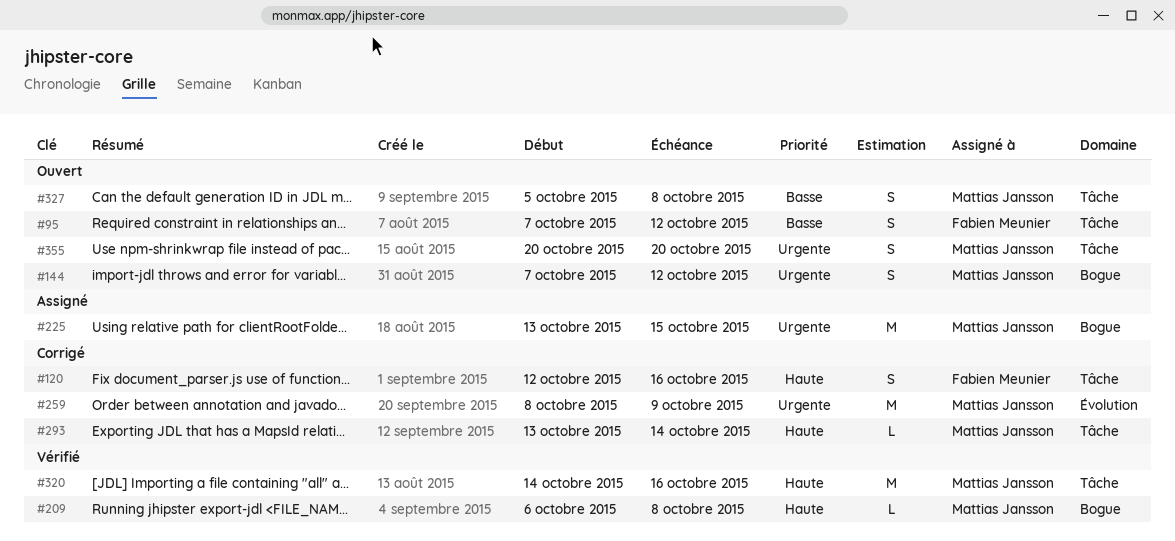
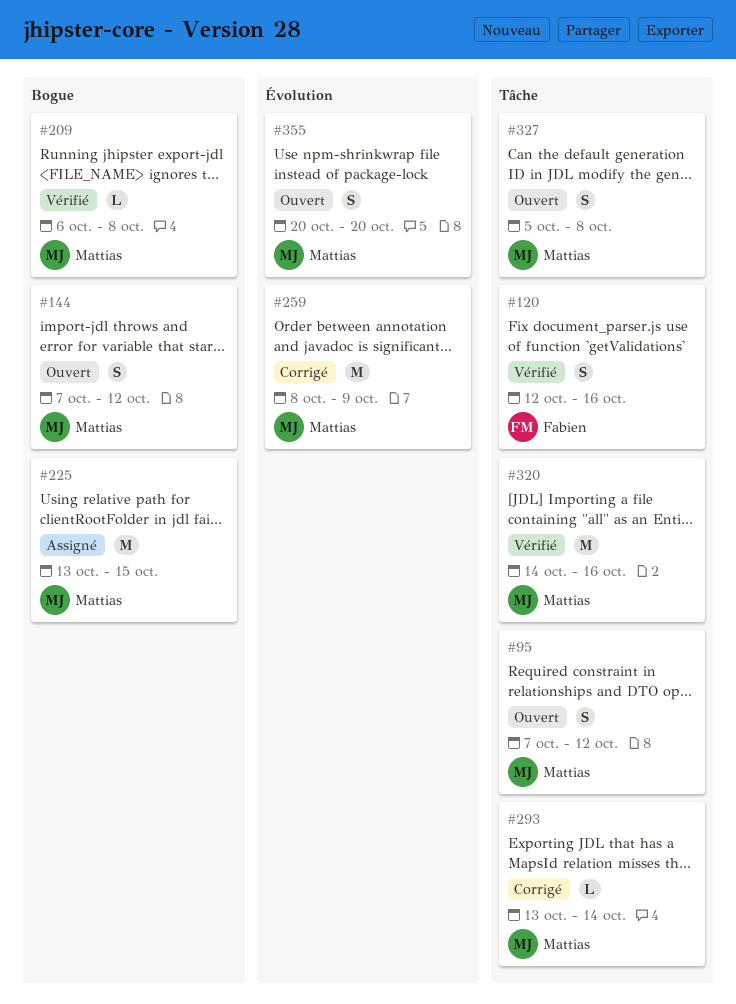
#95, owner: Fabien Meunier -> Mattias Jansson
#120, status: Corrigé -> Vérifié
#355, label: Tâche -> Évolution

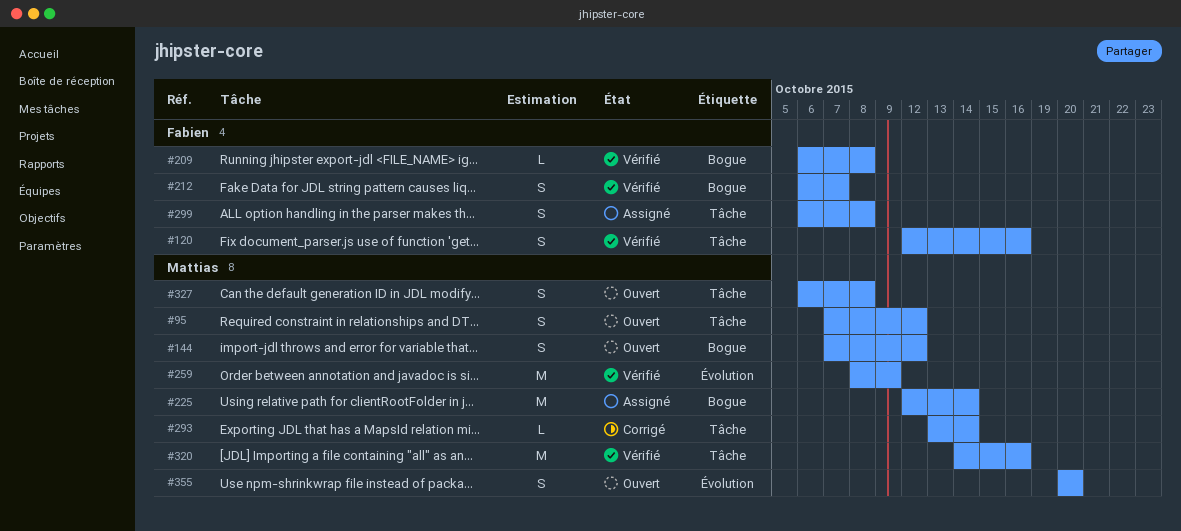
#209, owner: Mattias -> Fabien
#212: none -> present
#225, start: Oct 13 -> Oct 12
#225, due: Oct 15 -> Oct 14
#259, status: Corrigé -> Vérifié
#299: none -> present
#327, start: Oct 5 -> Oct 6

